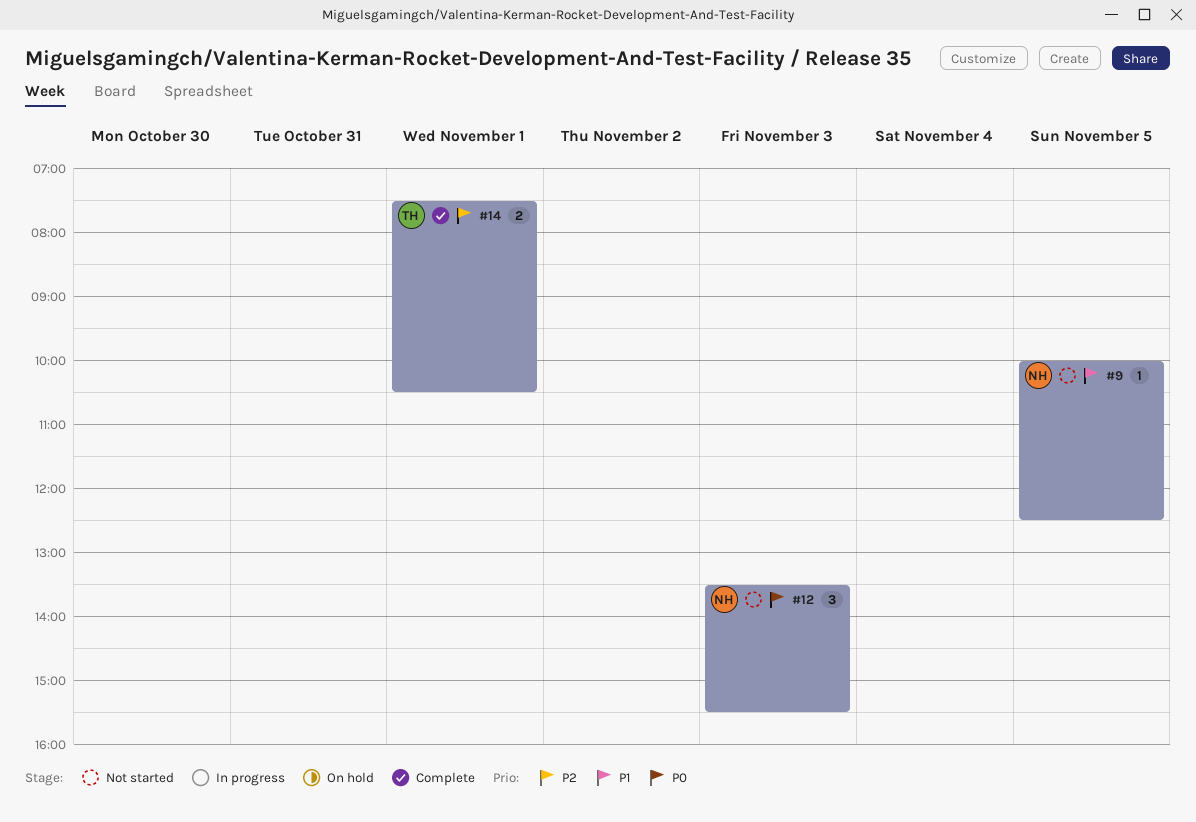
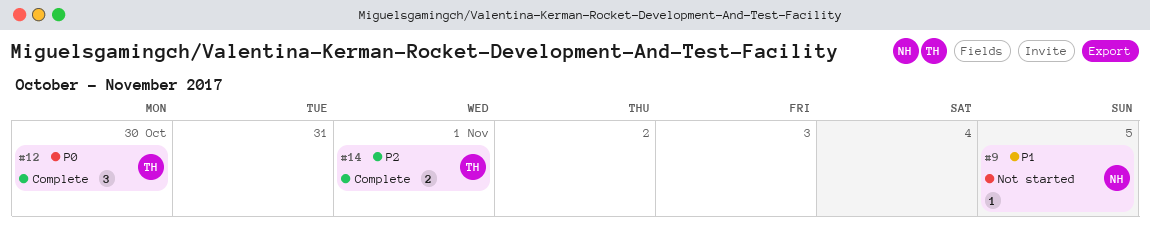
#12, status: Not started -> Complete
#12, owner: NH -> TH
#12, day: Nov 3 -> Oct 30

